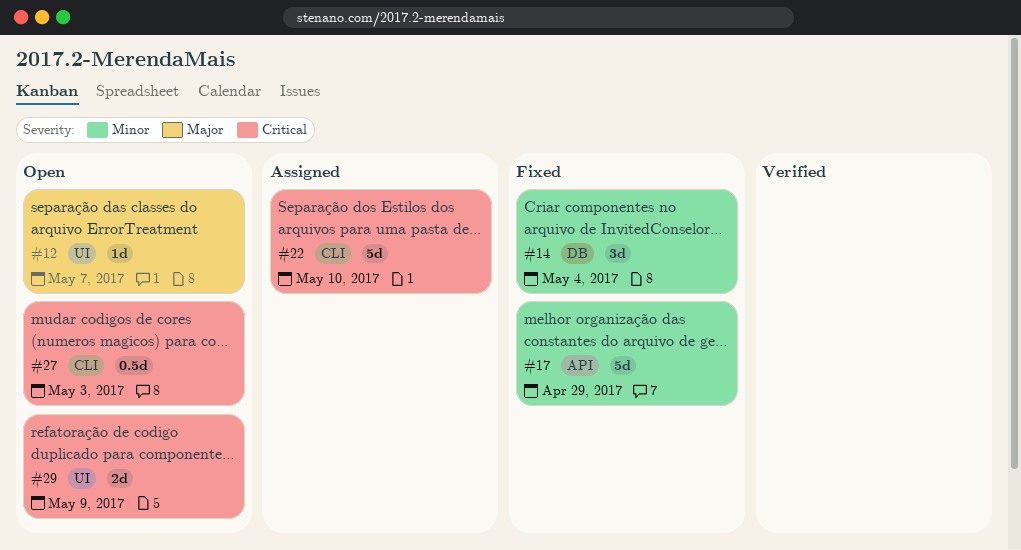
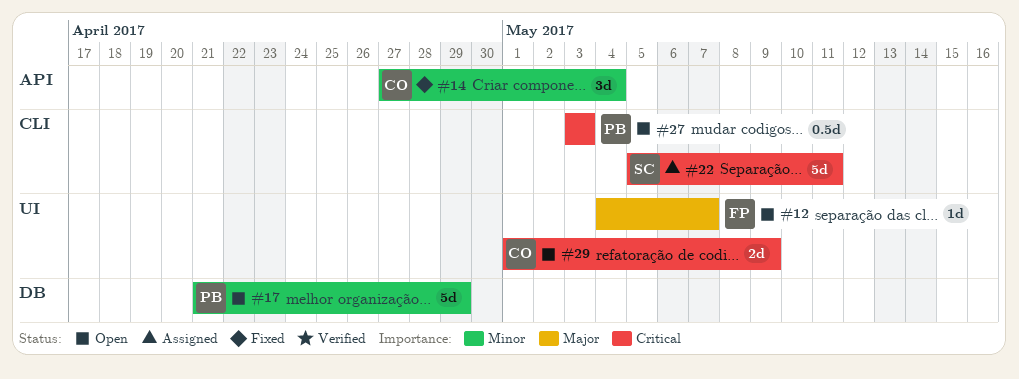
#14, label: DB -> API
#17, status: Fixed -> Open
#17, label: API -> DB
#22, due: May 10 -> May 11

